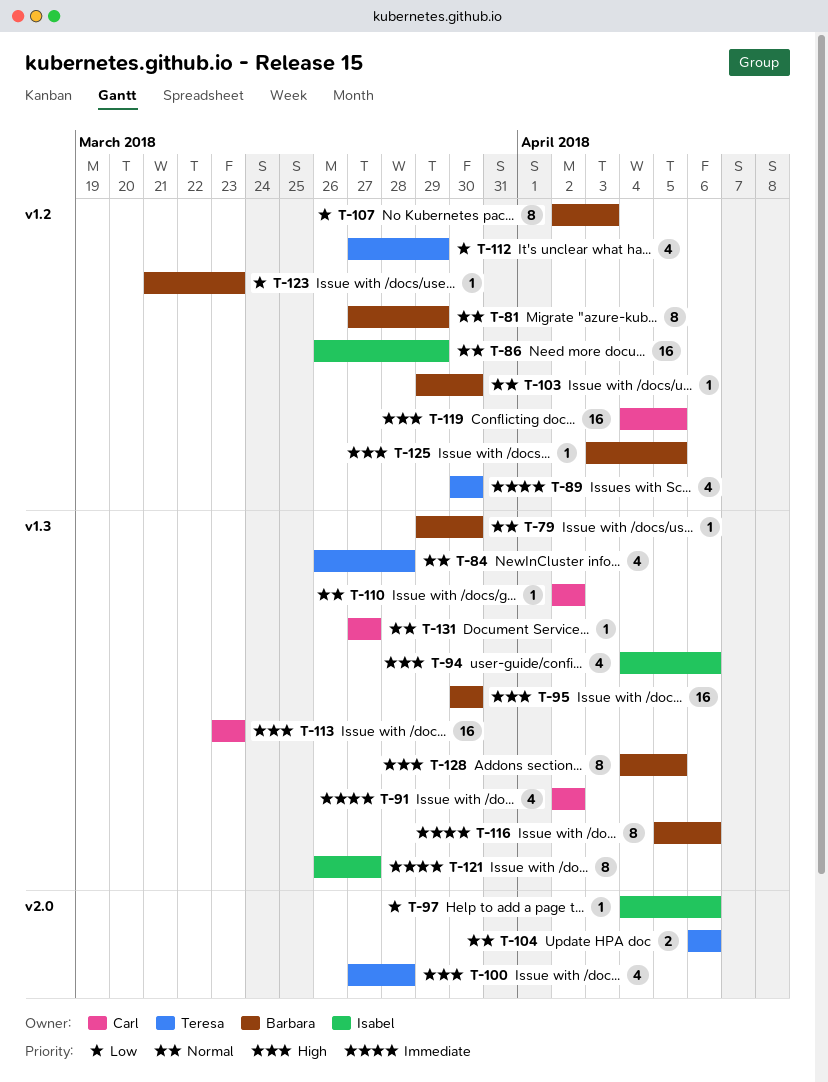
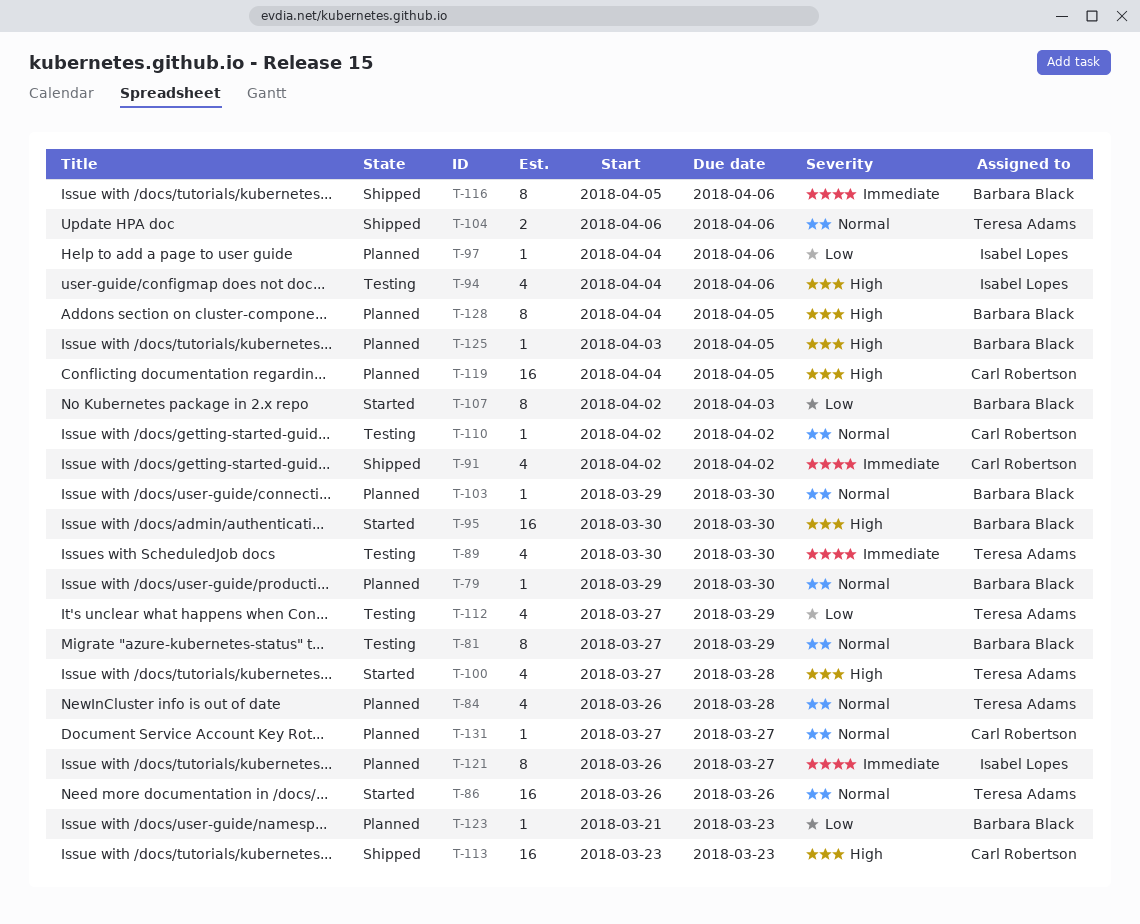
T-86, owner: Isabel Lopes -> Teresa Adams
T-86, due: Mar 29 -> Mar 26

